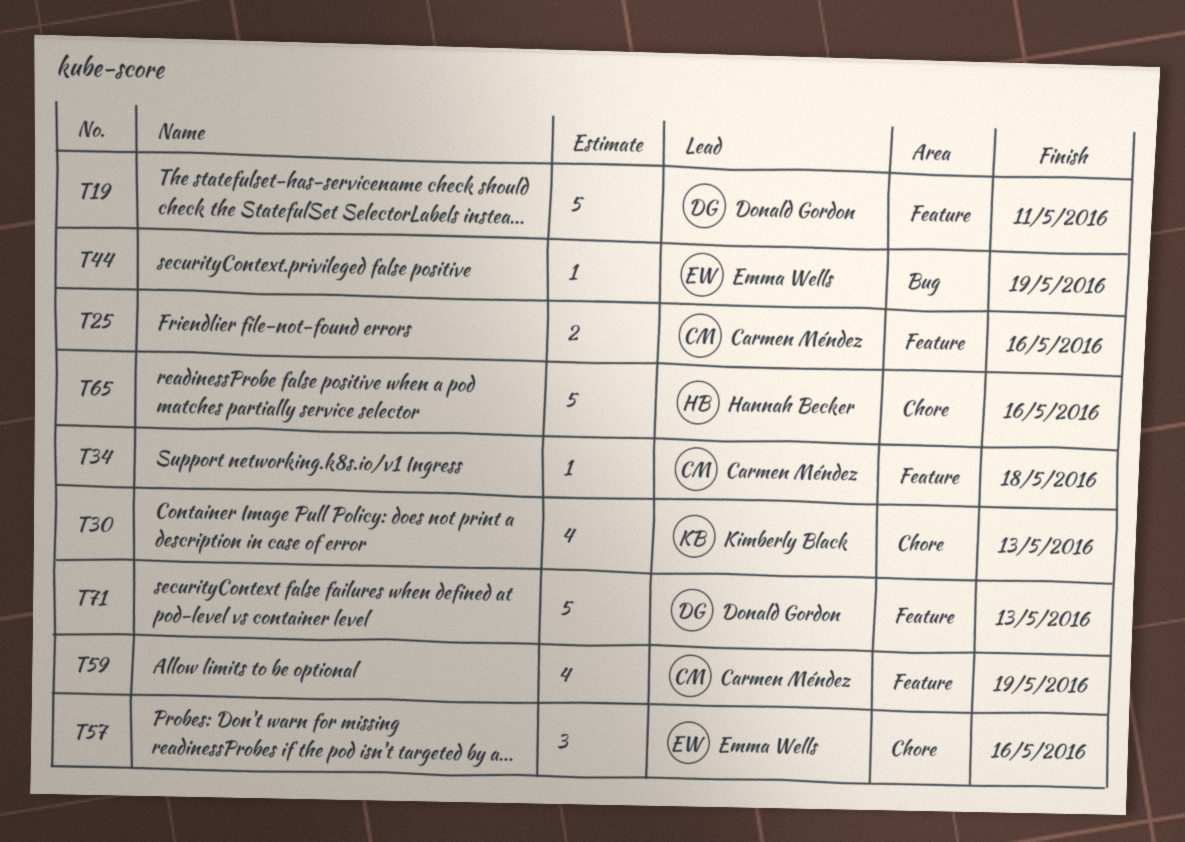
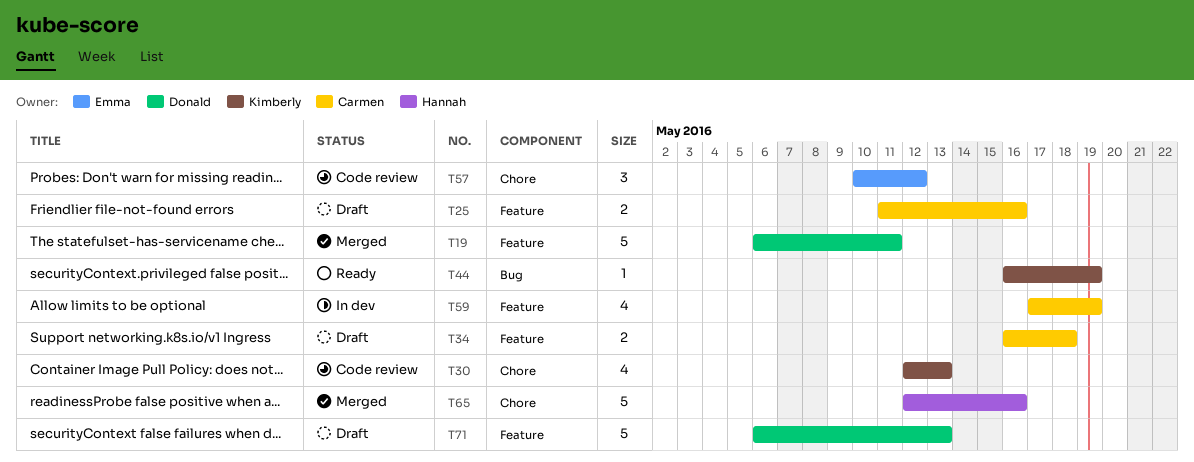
T34, estimate: 1 -> 2
T44, owner: Emma Wells -> Kimberly Black
T57, due: May 16 -> May 12

